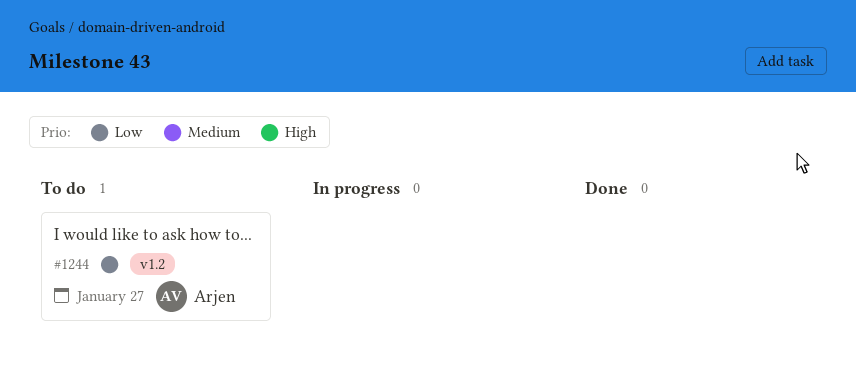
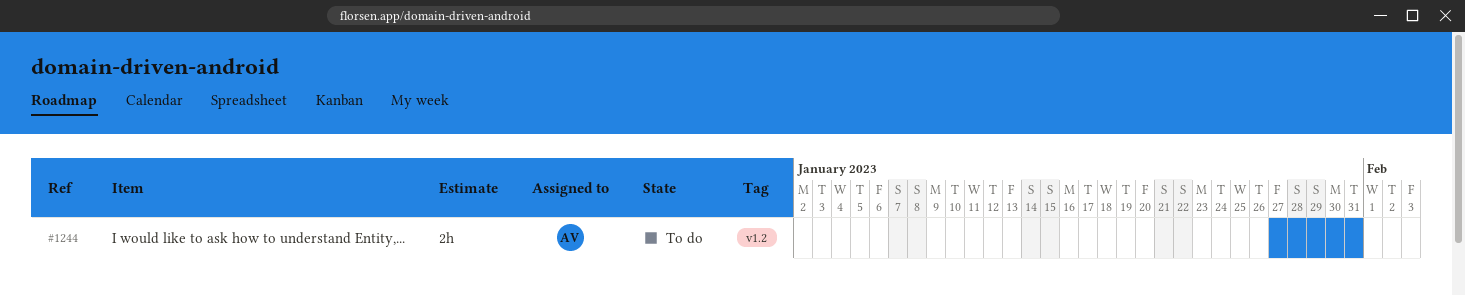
#1244, due: Jan 27 -> Jan 31

